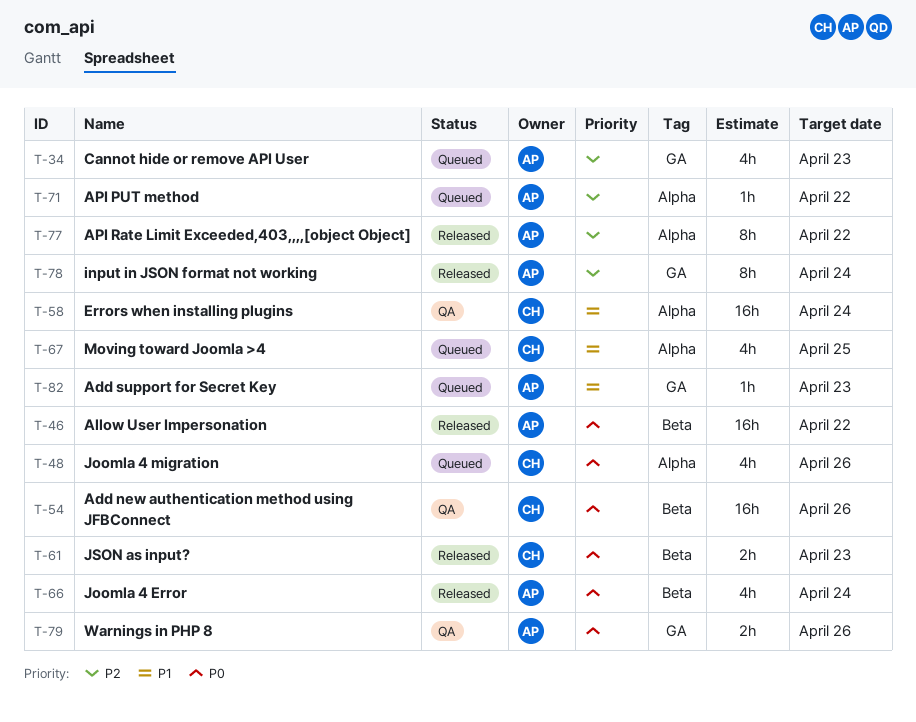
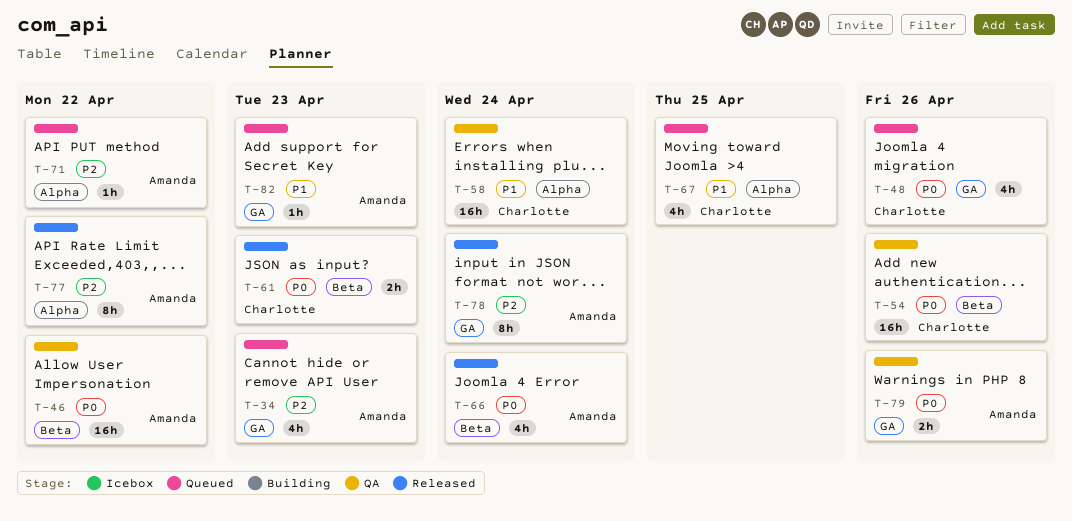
T-46, status: Released -> QA
T-48, label: Alpha -> GA

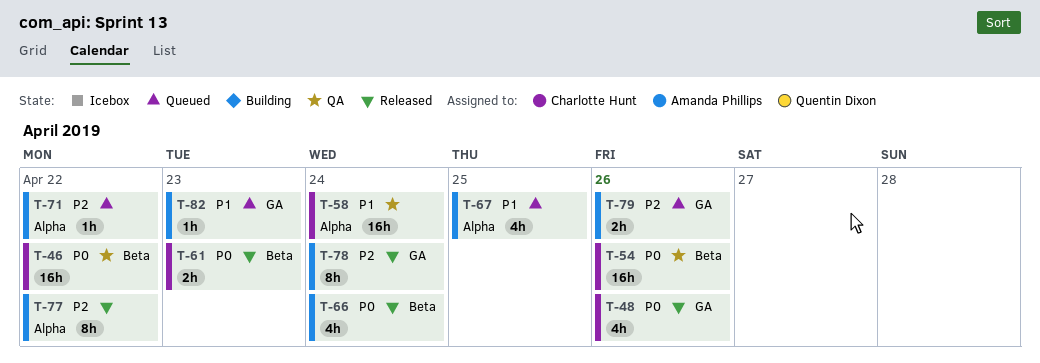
T-34: present -> none
T-46, owner: Amanda Phillips -> Charlotte Hunt
T-48, status: Queued -> Released
T-67, owner: Charlotte Hunt -> Amanda Phillips
T-79, status: QA -> Queued
T-79, priority: P0 -> P2

